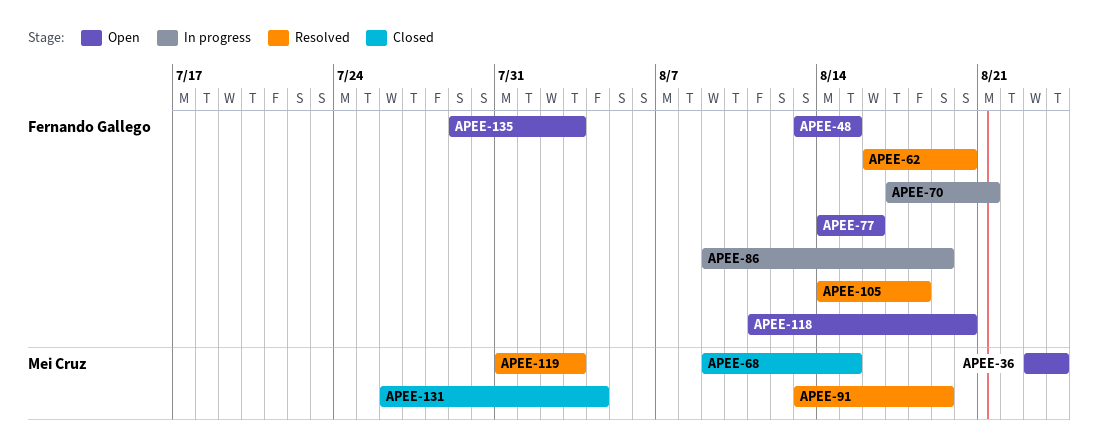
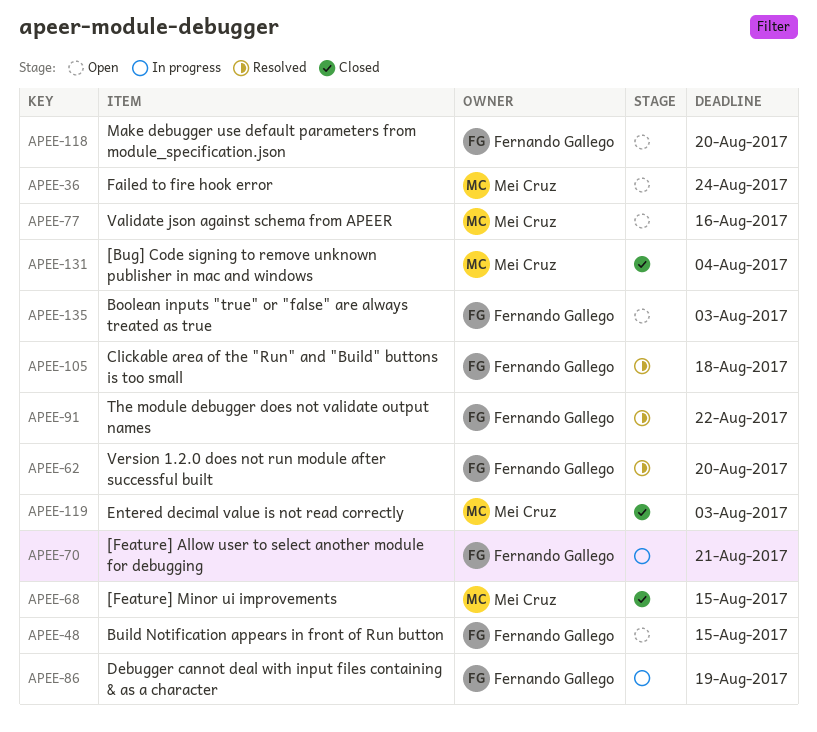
APEE-77, owner: Fernando Gallego -> Mei Cruz
APEE-91, owner: Mei Cruz -> Fernando Gallego
APEE-91, due: Aug 19 -> Aug 22
APEE-119, status: Resolved -> Closed

